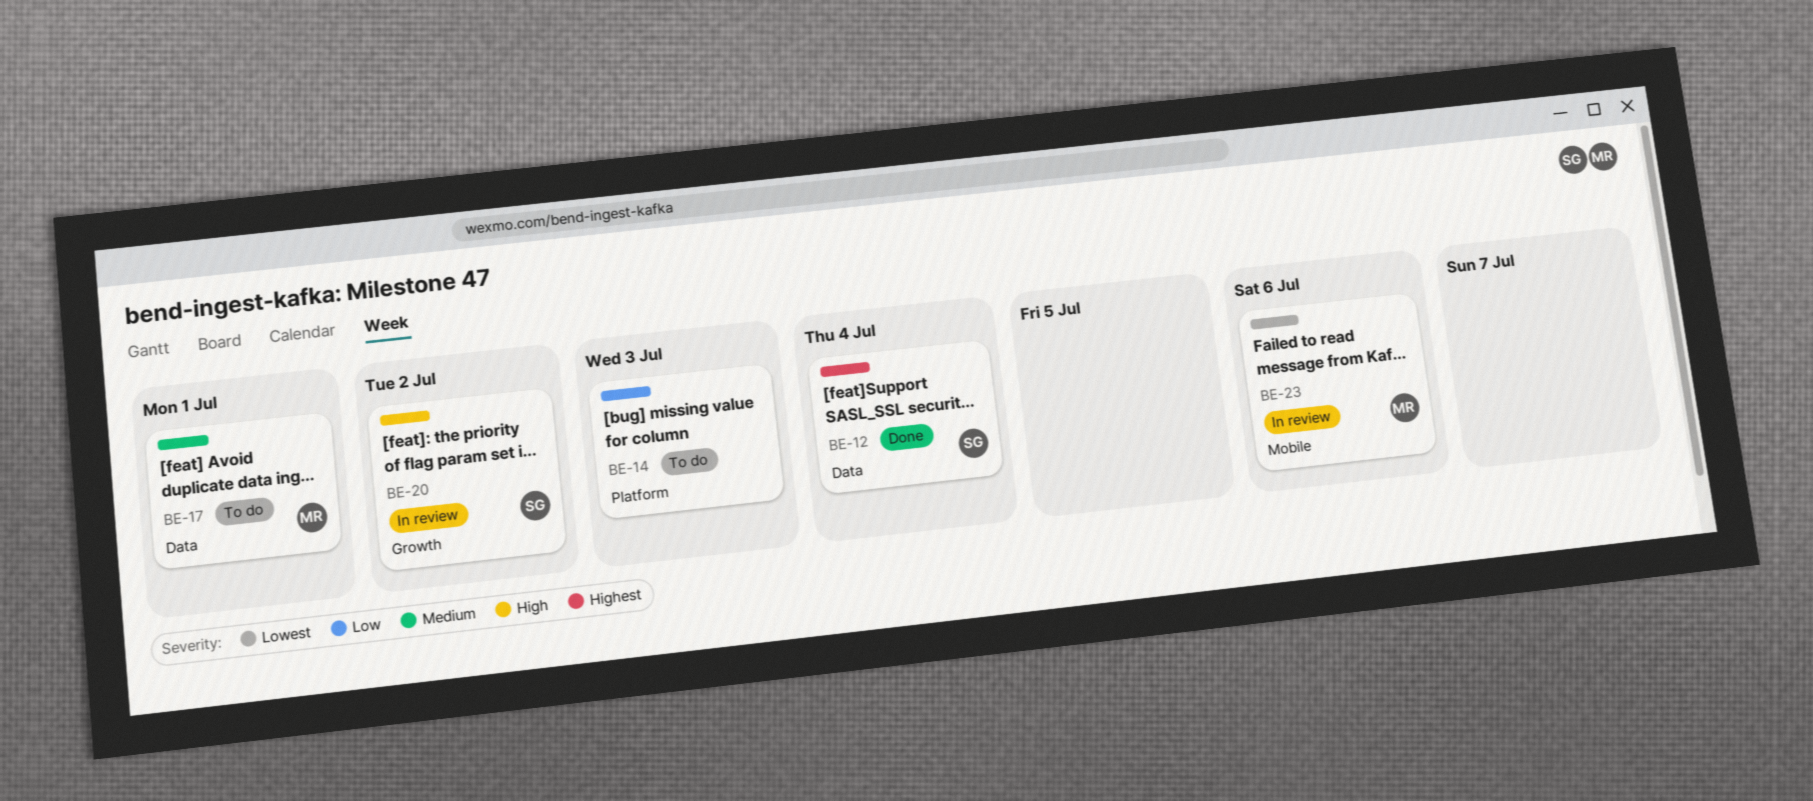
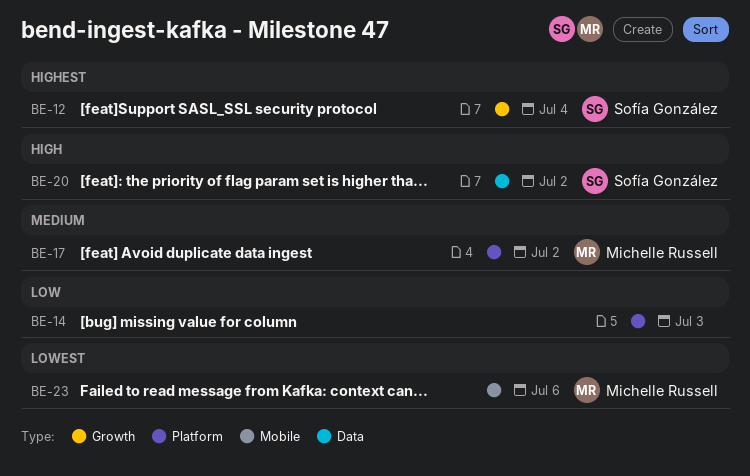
BE-12, label: Data -> Growth
BE-17, label: Data -> Platform
BE-17, due: Jul 1 -> Jul 2
BE-20, label: Growth -> Data

